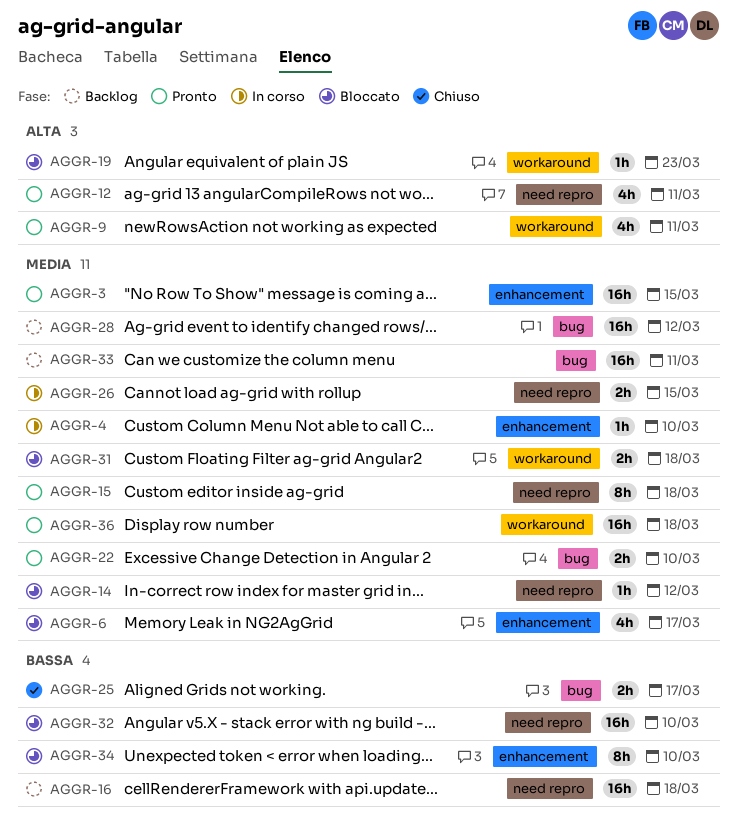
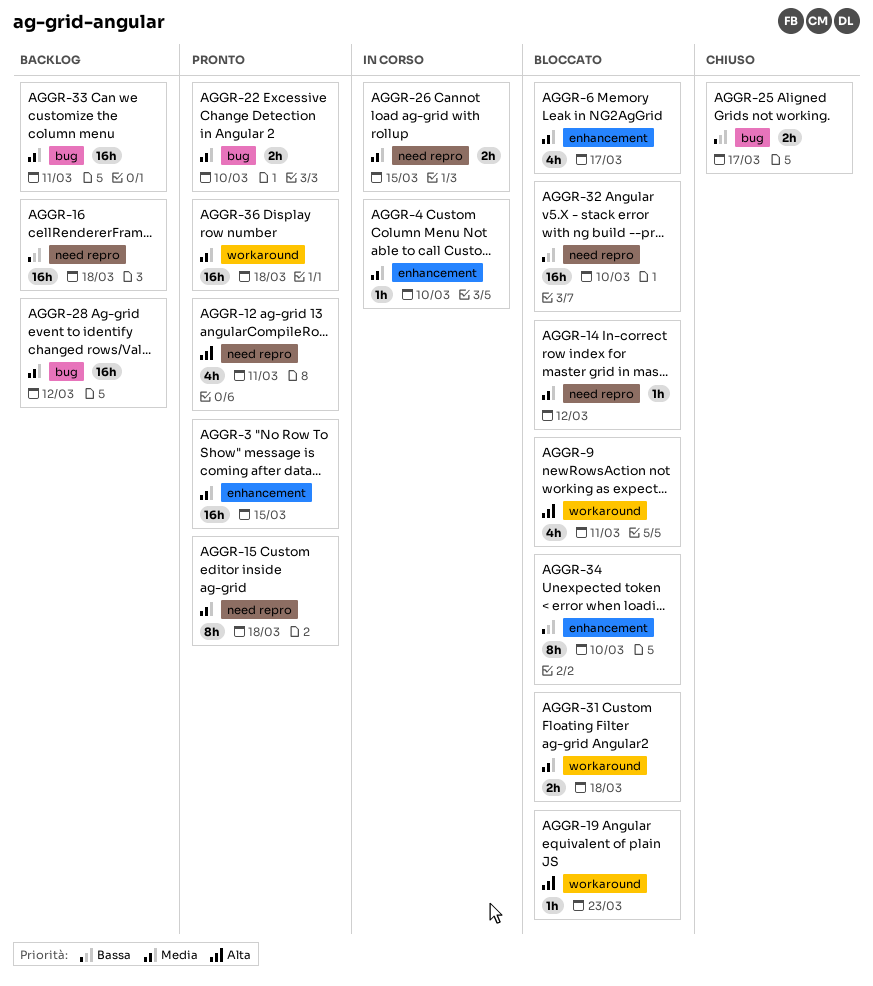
AGGR-9, status: Pronto -> Bloccato

